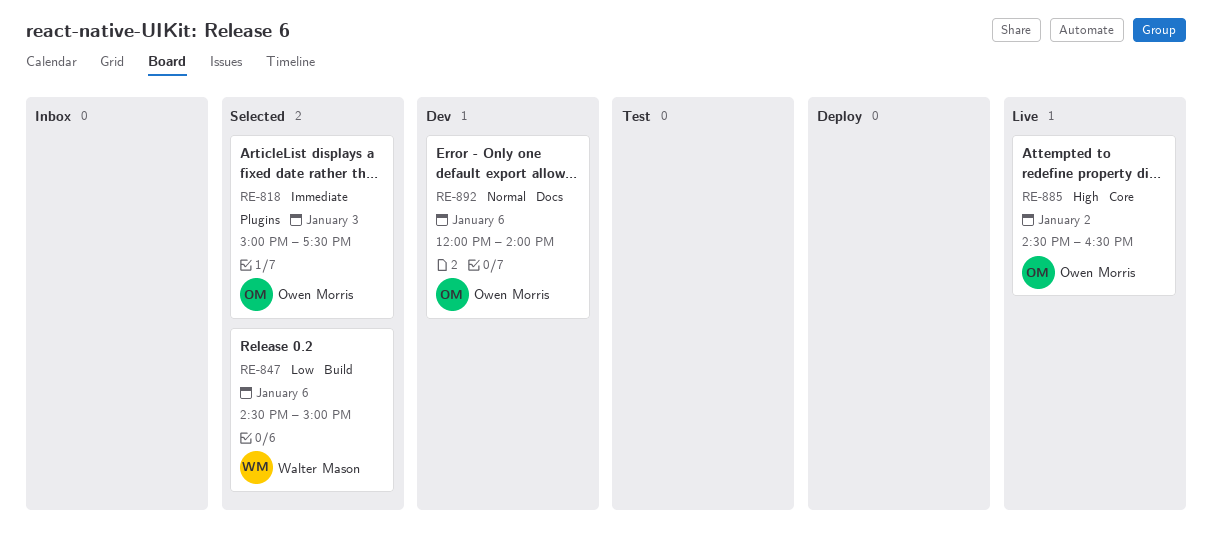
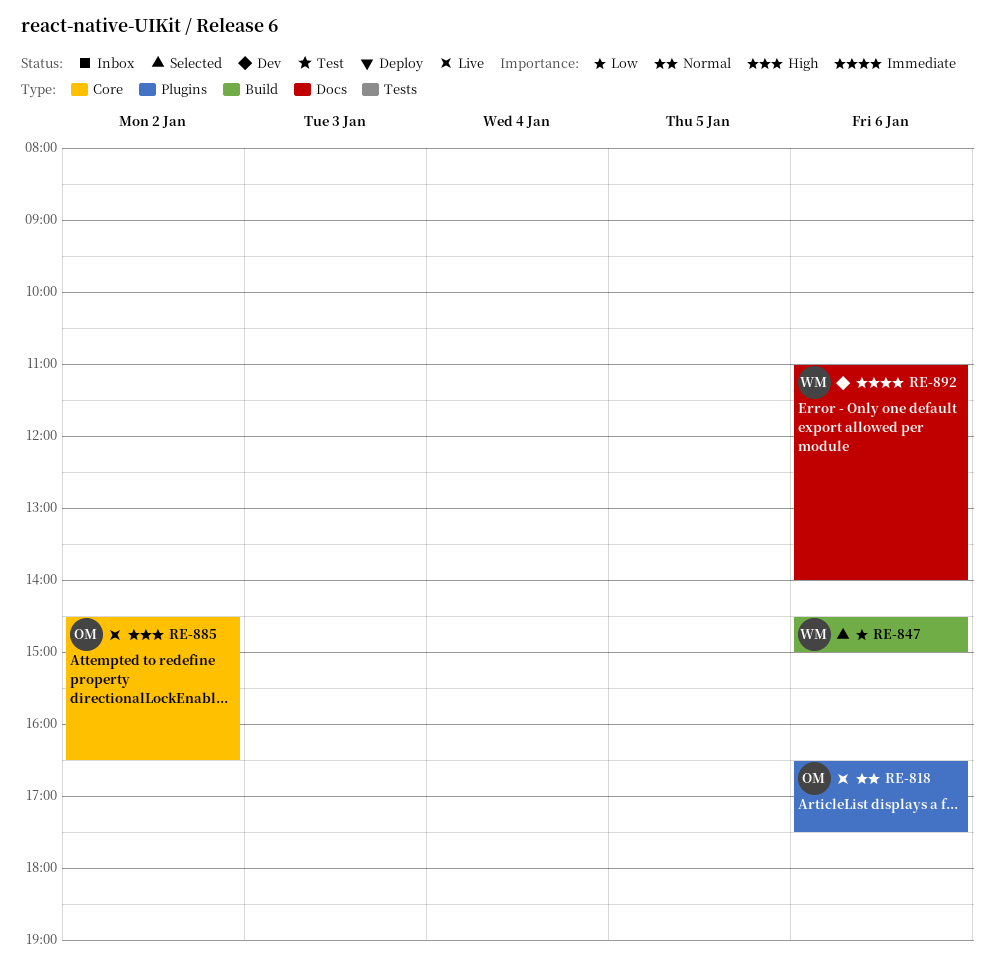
RE-818, status: Selected -> Live
RE-818, priority: Immediate -> Normal
RE-818, day: Jan 3 -> Jan 6
RE-818, begins: 15:00 -> 16:30
RE-892, owner: Owen Morris -> Walter Mason
RE-892, priority: Normal -> Immediate
RE-892, begins: 12:00 -> 11:00

